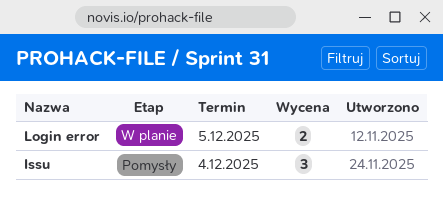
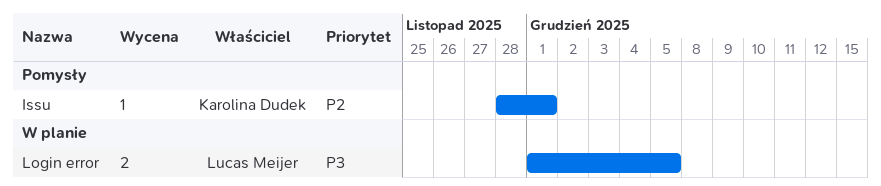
Issu, estimate: 3 -> 1
Issu, due: Dec 4 -> Dec 1

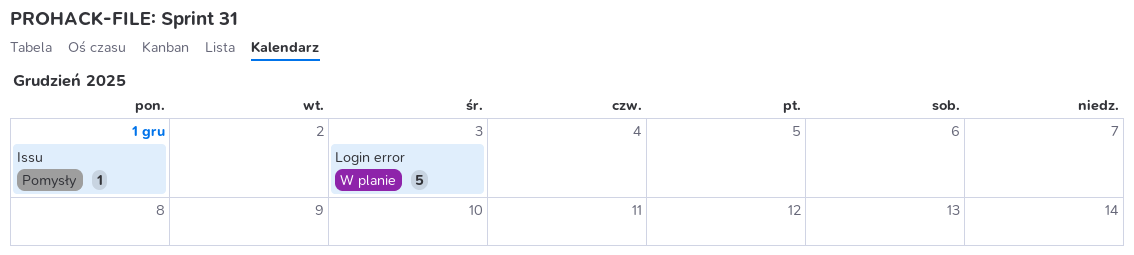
Login error, estimate: 2 -> 5
Login error, due: Dec 5 -> Dec 3

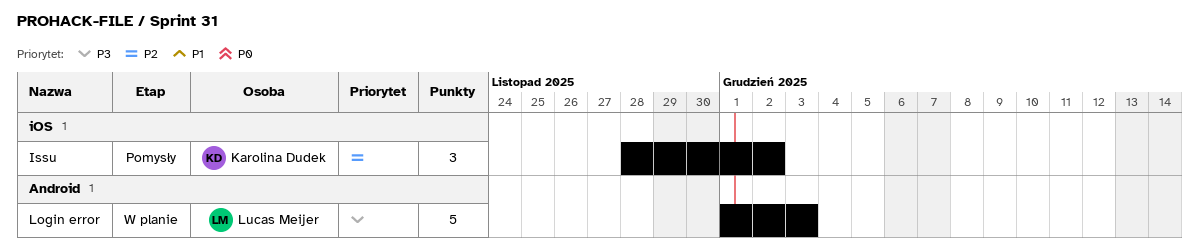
Issu, estimate: 1 -> 3
Issu, due: Dec 1 -> Dec 2

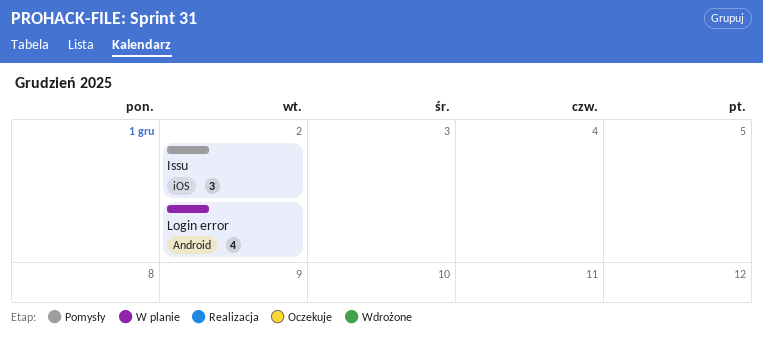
Login error, estimate: 5 -> 4
Login error, due: Dec 3 -> Dec 2

